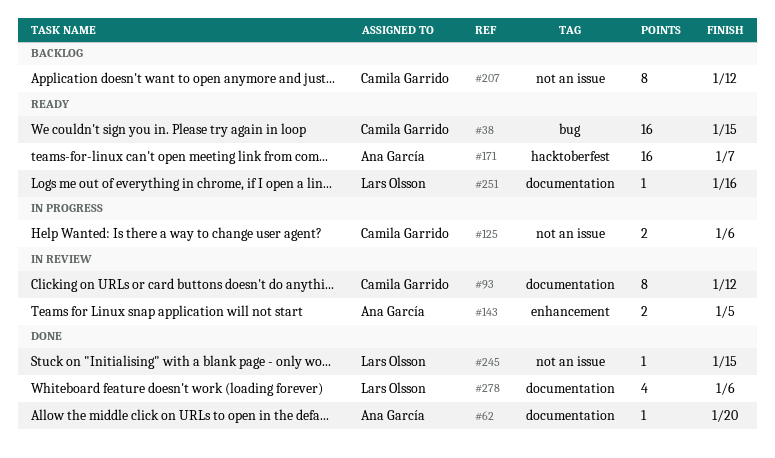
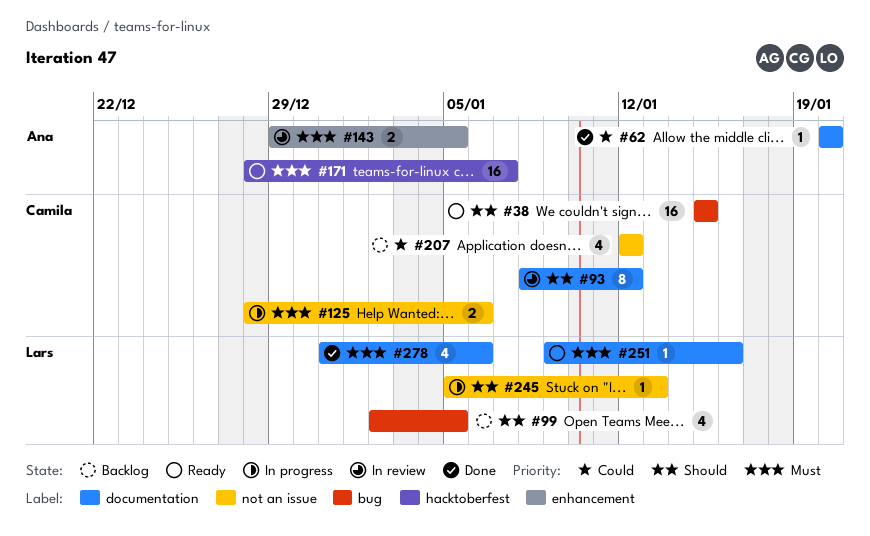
#99: none -> present
#207, estimate: 8 -> 4
#245, status: Done -> In progress
#245, due: Jan 15 -> Jan 13

